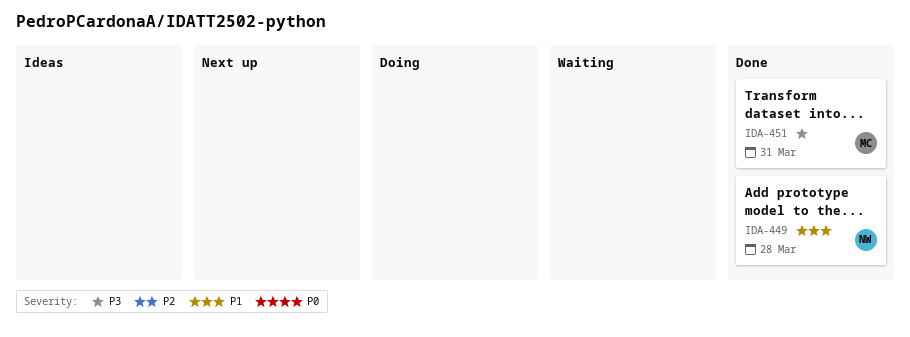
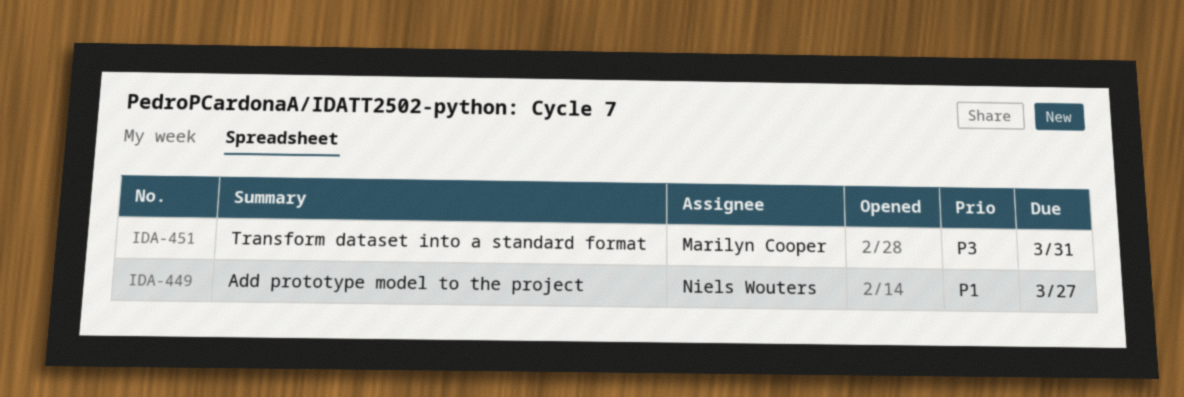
IDA-449, due: Mar 28 -> Mar 27

